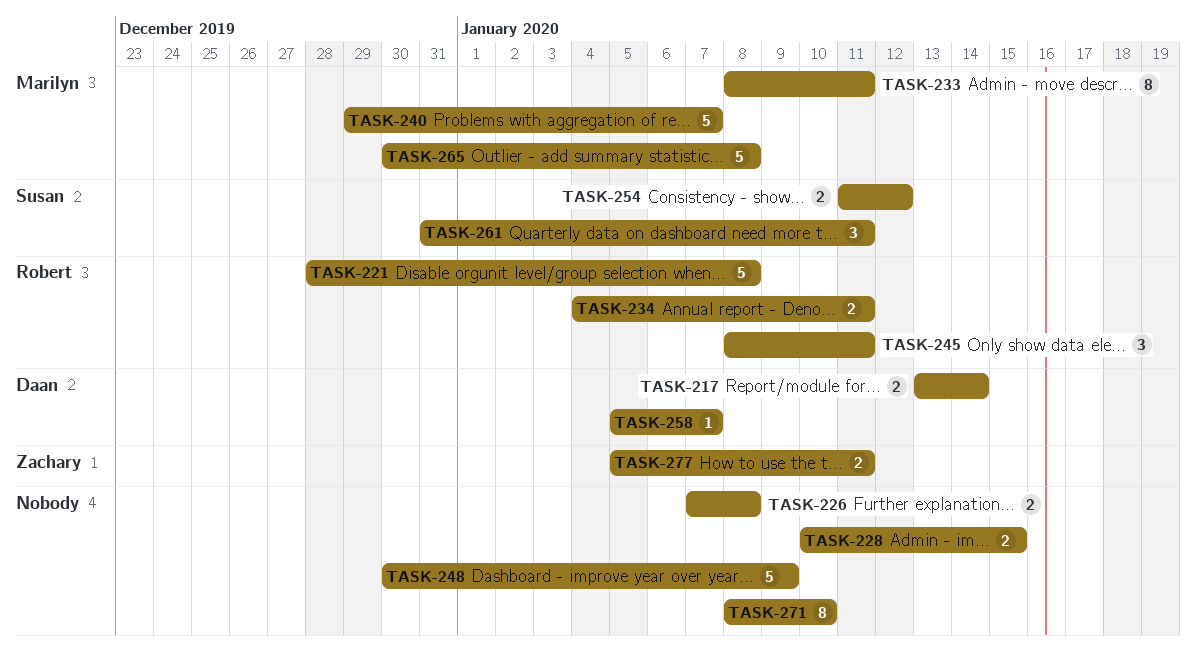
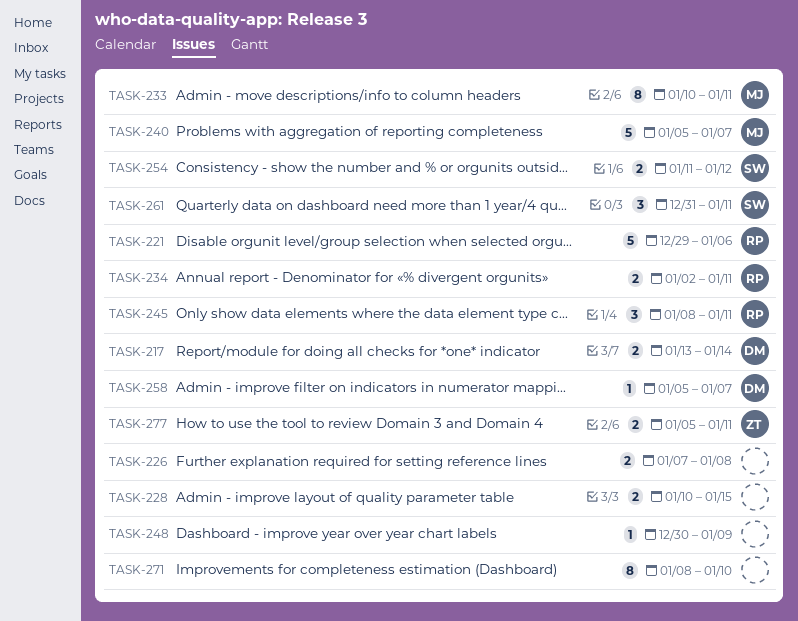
TASK-221, start: Dec 28 -> Dec 29
TASK-221, due: Jan 8 -> Jan 6
TASK-233, start: Jan 8 -> Jan 10
TASK-234, start: Jan 4 -> Jan 2
TASK-240, start: Dec 29 -> Jan 5
TASK-248, estimate: 5 -> 1
TASK-265: present -> none

